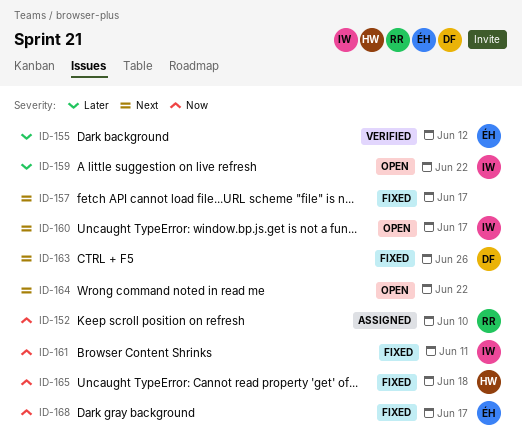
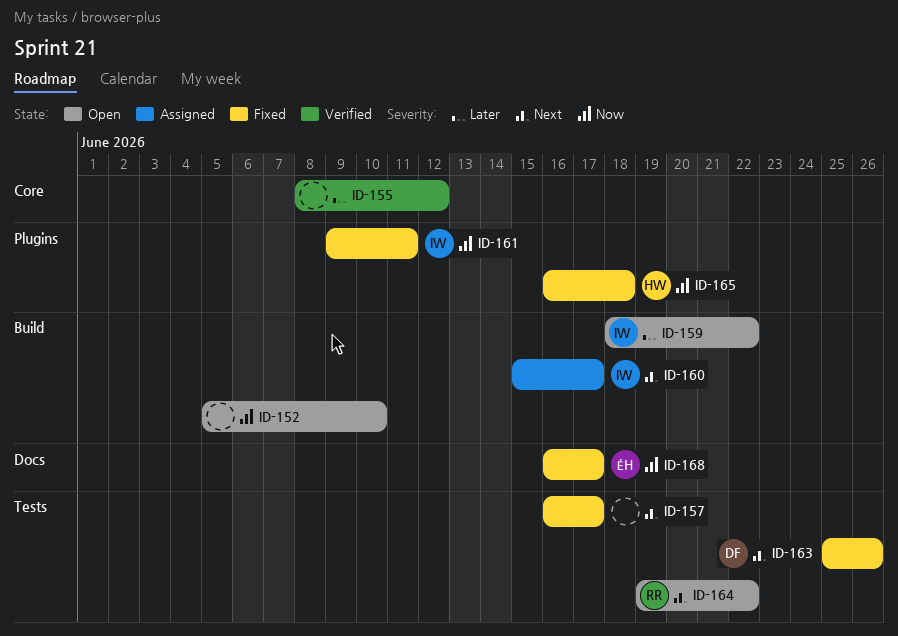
ID-152, status: Assigned -> Open
ID-152, owner: RR -> none
ID-155, owner: ÉH -> none
ID-160, status: Open -> Assigned
ID-164, owner: none -> RR

